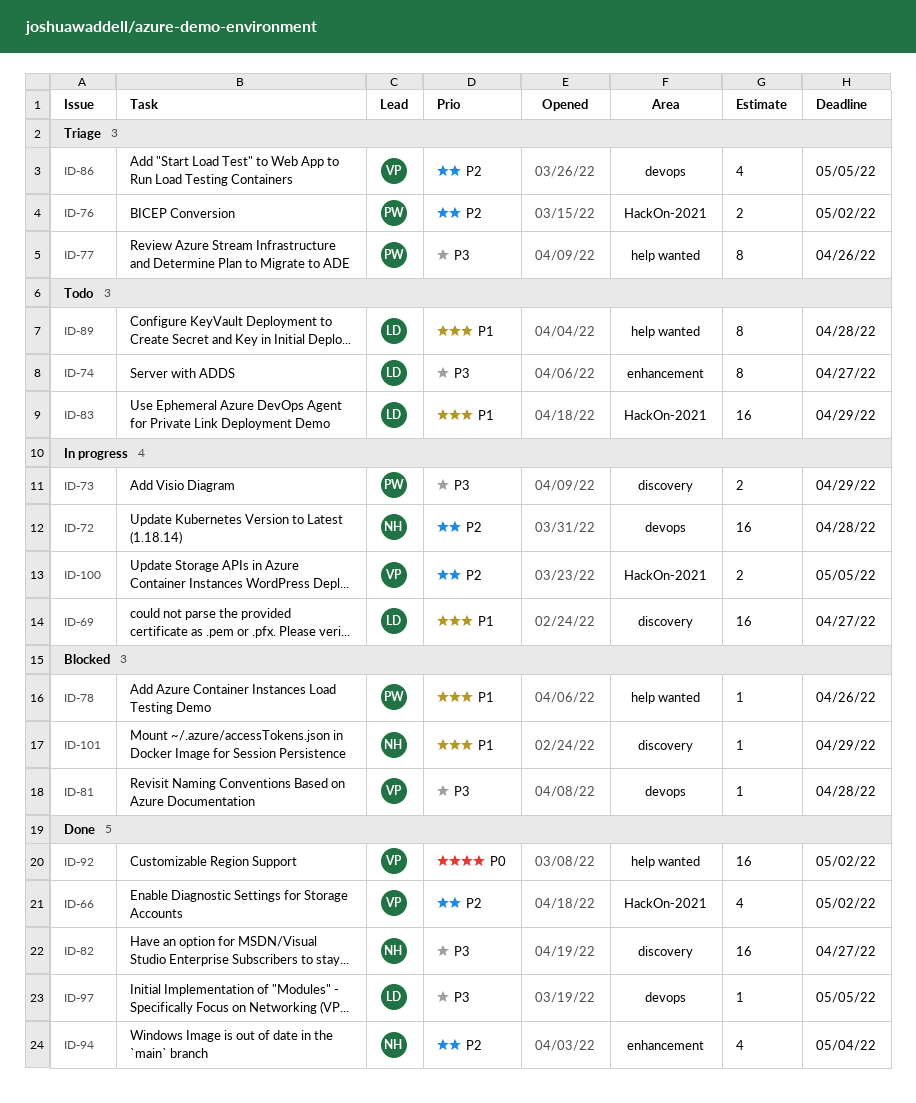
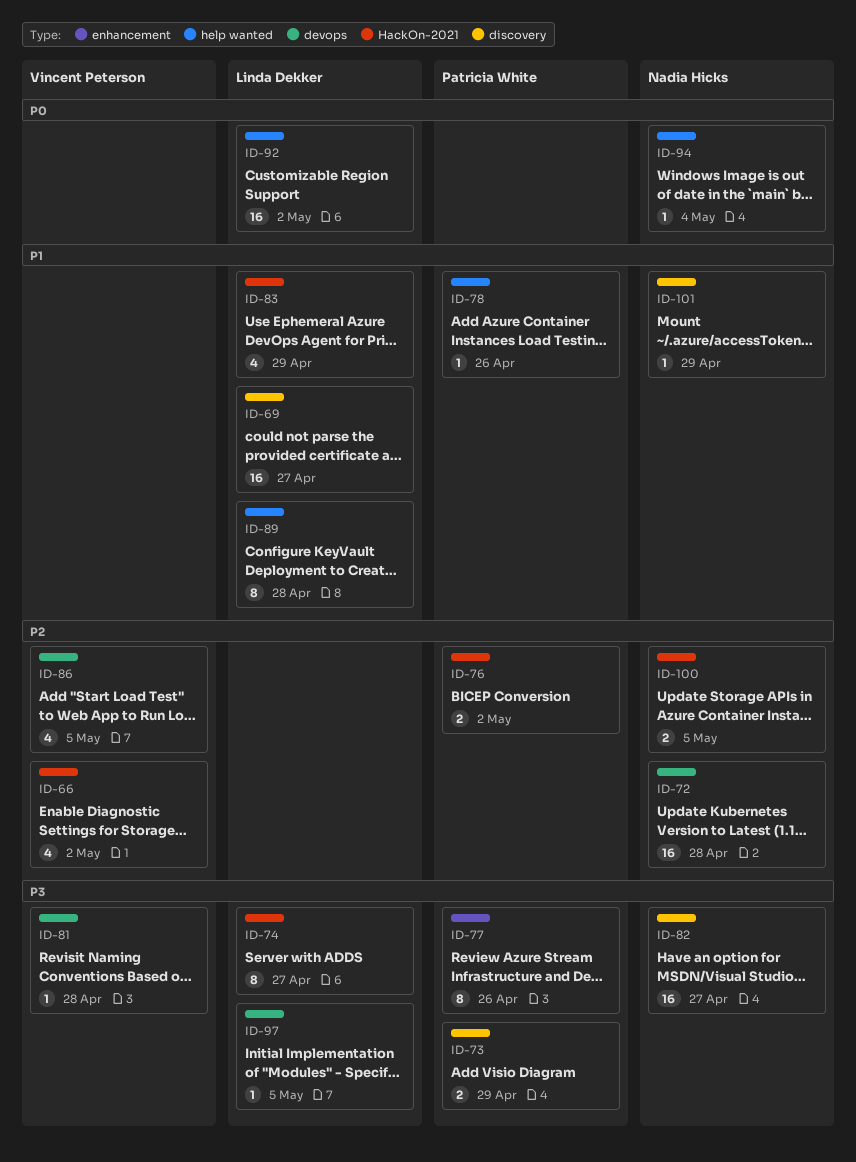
ID-74, label: enhancement -> HackOn-2021
ID-77, label: help wanted -> enhancement
ID-83, estimate: 16 -> 4
ID-92, owner: Vincent Peterson -> Linda Dekker
ID-94, priority: P2 -> P0
ID-94, label: enhancement -> help wanted
ID-94, estimate: 4 -> 1
ID-100, owner: Vincent Peterson -> Nadia Hicks

